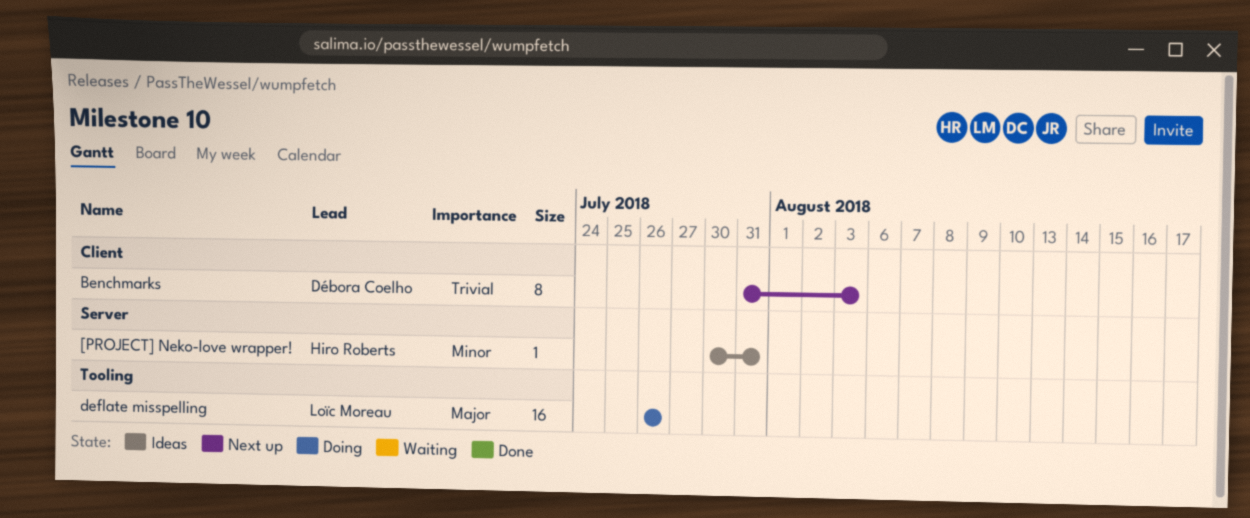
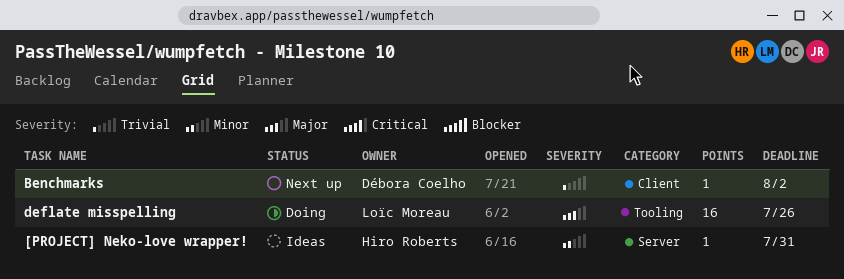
Benchmarks, estimate: 8 -> 1
Benchmarks, due: Aug 3 -> Aug 2

